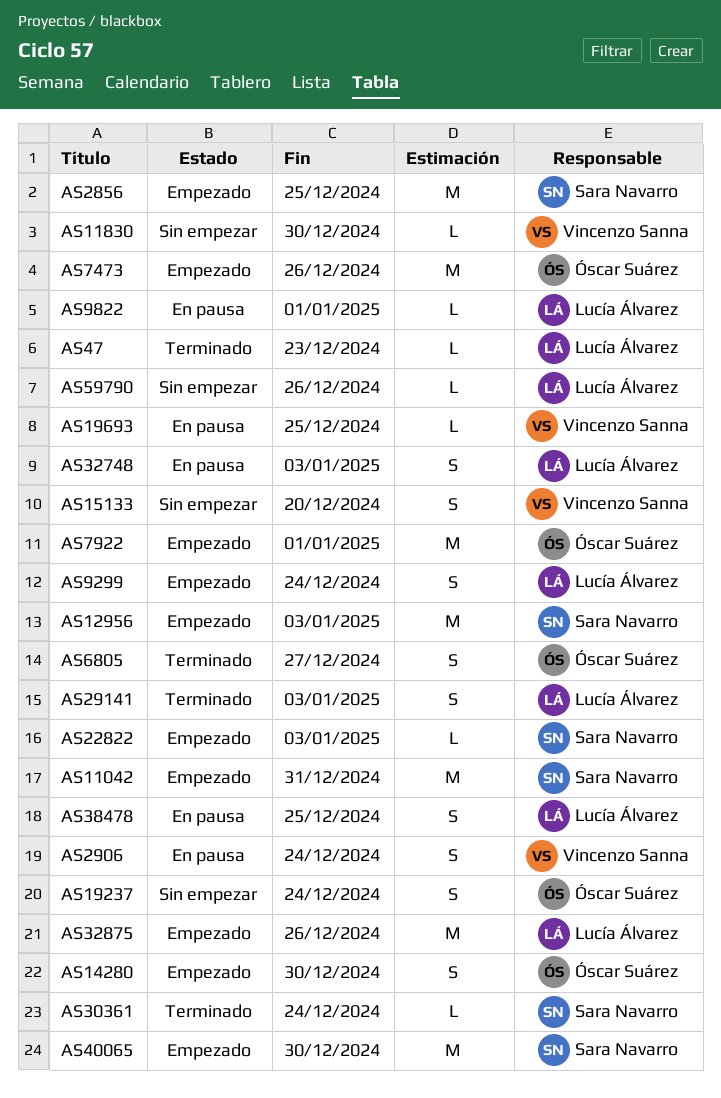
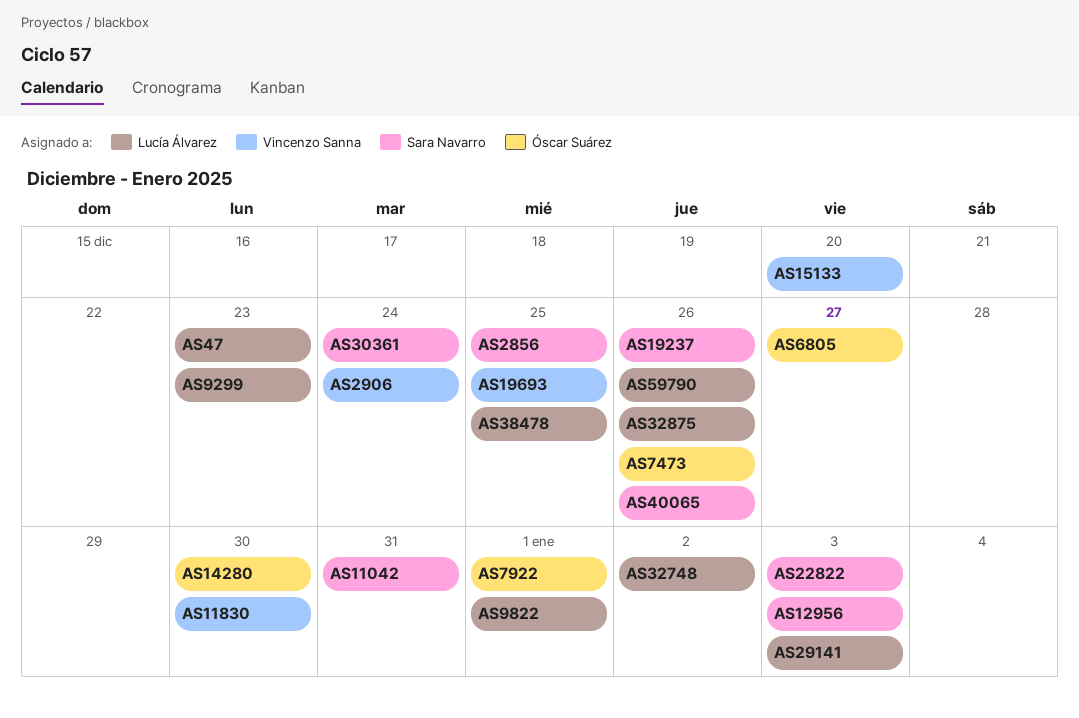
AS19237, owner: Óscar Suárez -> Sara Navarro
AS19237, due: Dec 24 -> Dec 26
AS32748, due: Jan 3 -> Jan 2
AS40065, due: Dec 30 -> Dec 26
AS9299, due: Dec 24 -> Dec 23

